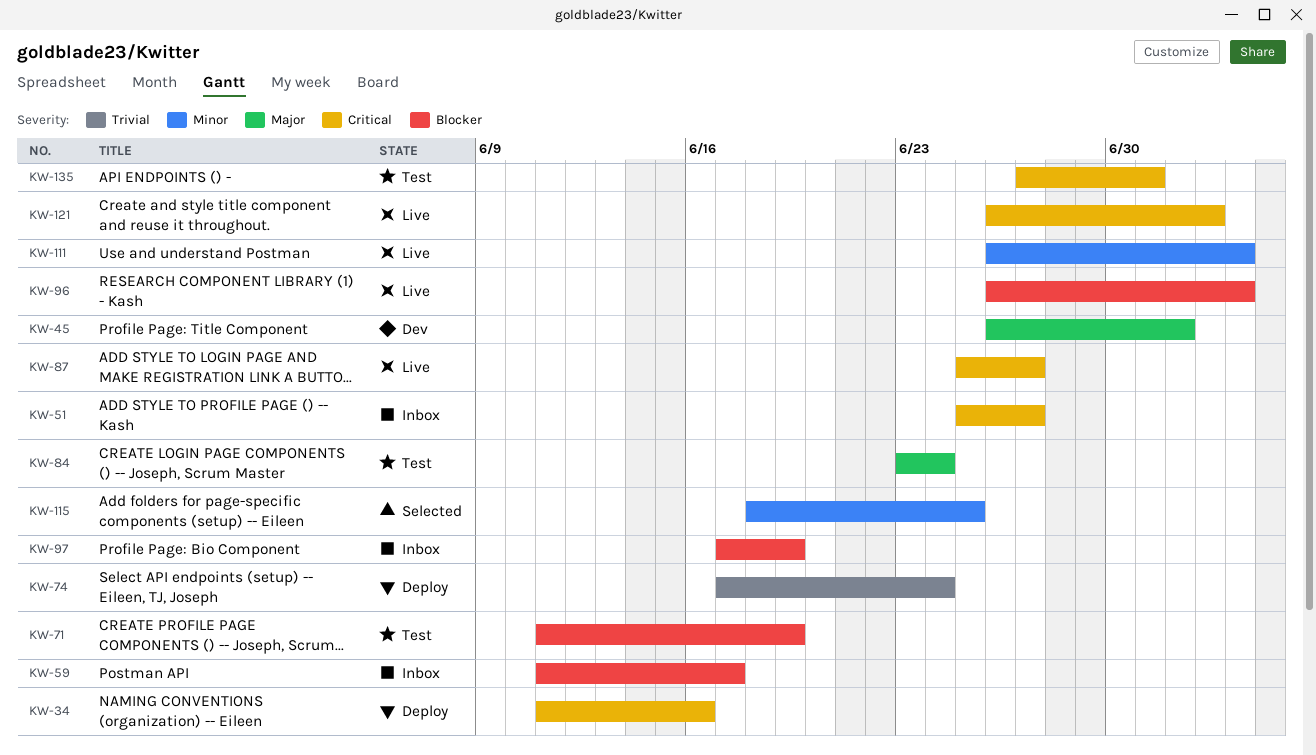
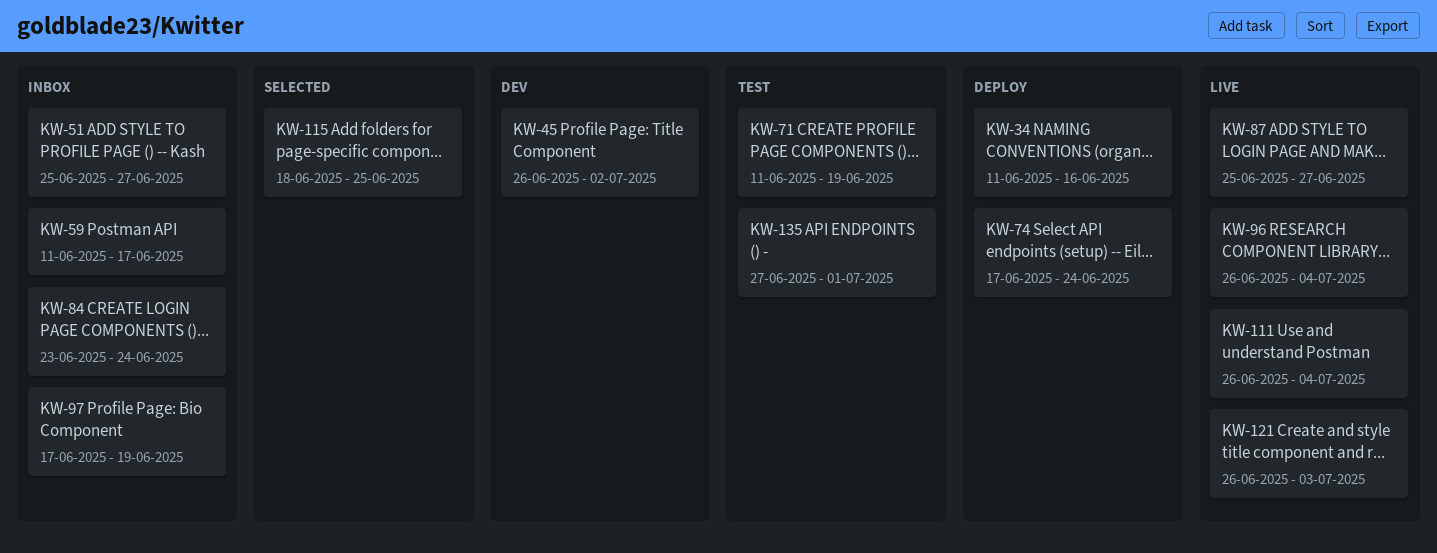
KW-84, status: Test -> Inbox

